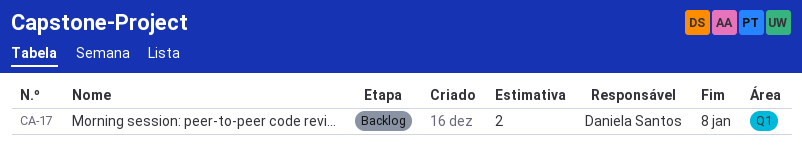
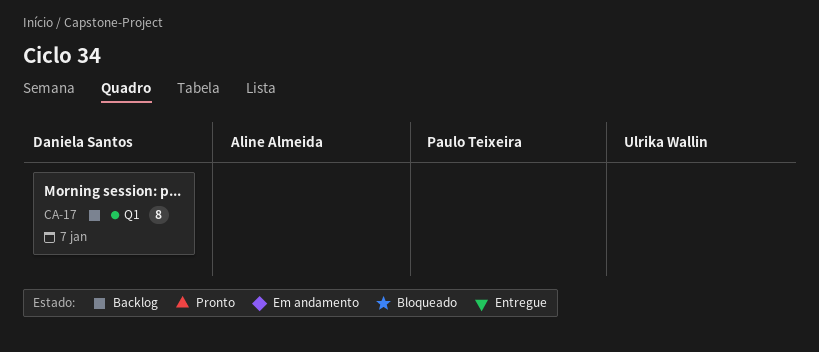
CA-17, estimate: 2 -> 8
CA-17, due: Jan 8 -> Jan 7

